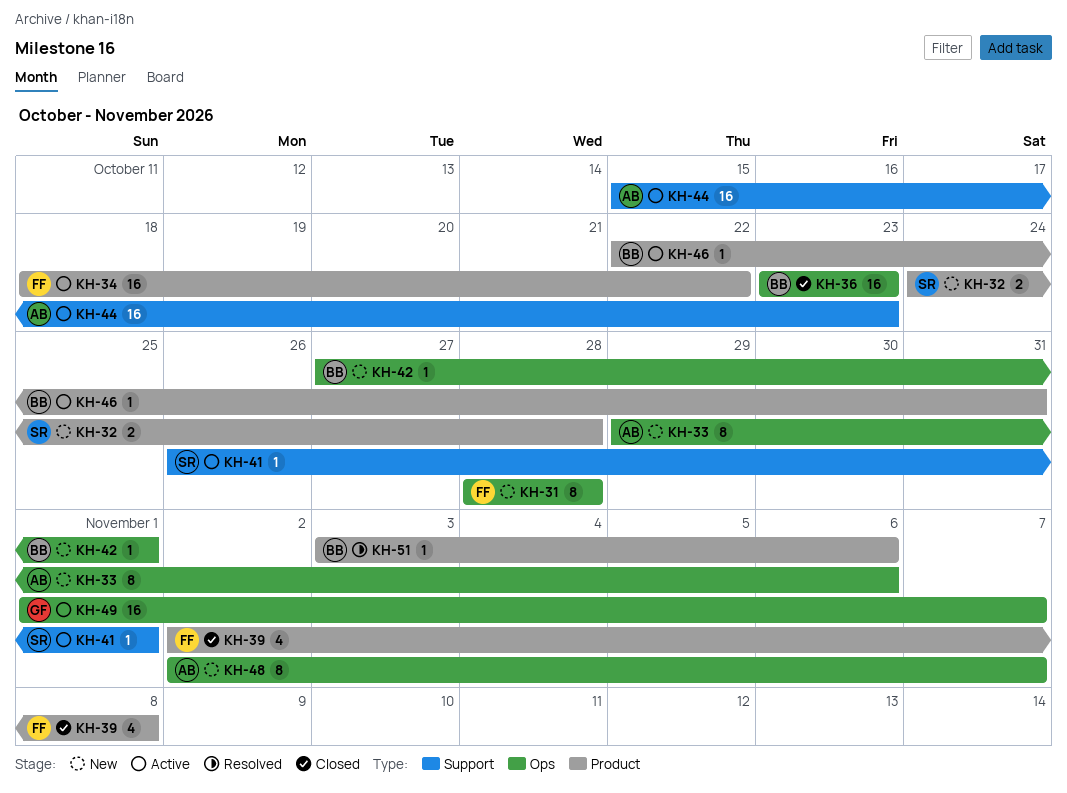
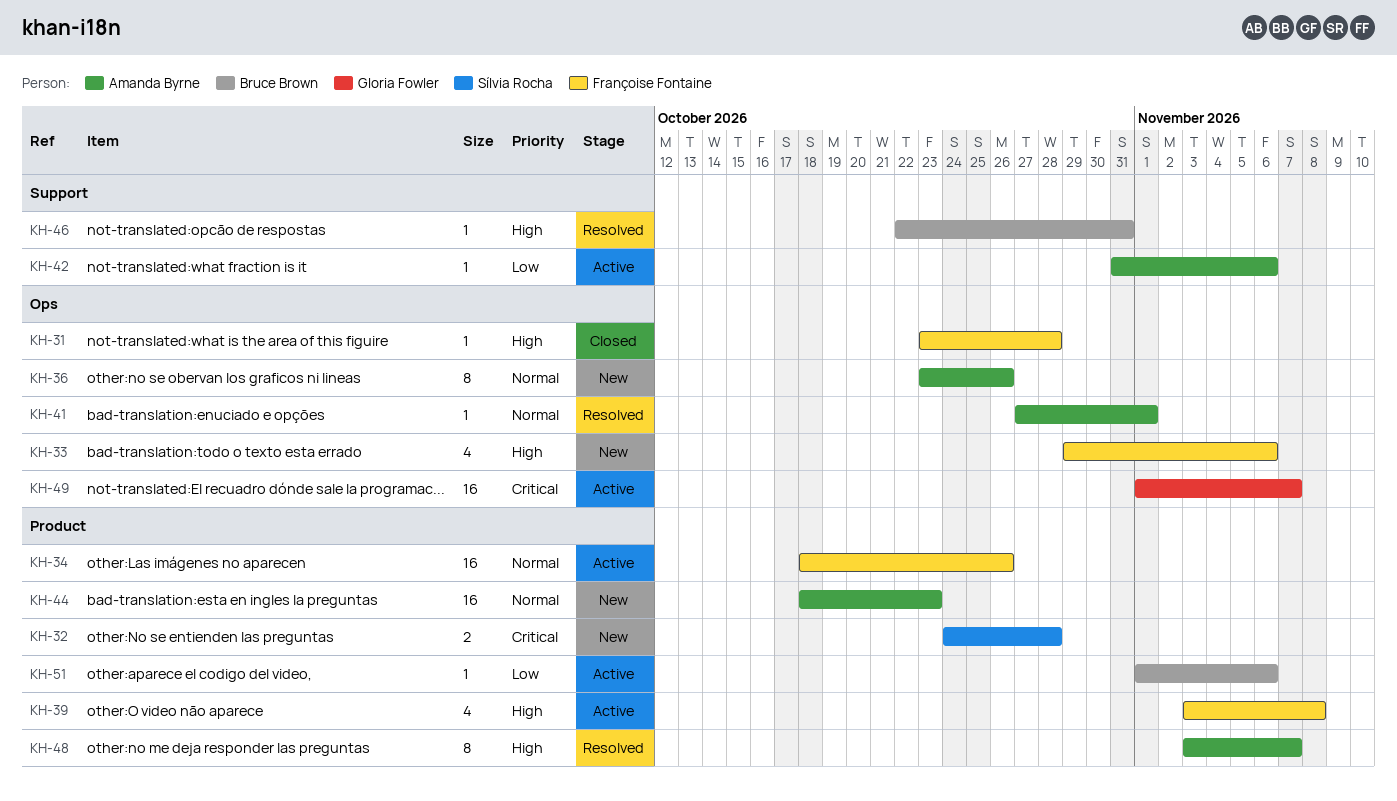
KH-31, status: New -> Closed
KH-31, estimate: 8 -> 1
KH-31, start: Oct 28 -> Oct 23
KH-33, owner: Amanda Byrne -> Françoise Fontaine
KH-33, estimate: 8 -> 4
KH-34, due: Oct 22 -> Oct 26
KH-36, status: Closed -> New
KH-36, owner: Bruce Brown -> Amanda Byrne
KH-36, estimate: 16 -> 8
KH-36, due: Oct 23 -> Oct 26
KH-39, status: Closed -> Active
KH-39, start: Nov 2 -> Nov 3
KH-41, status: Active -> Resolved
KH-41, owner: Sílvia Rocha -> Amanda Byrne
KH-41, label: Support -> Ops
KH-41, start: Oct 26 -> Oct 27
KH-42, status: New -> Active
KH-42, owner: Bruce Brown -> Amanda Byrne
KH-42, label: Ops -> Support
KH-42, start: Oct 27 -> Oct 31
KH-42, due: Nov 1 -> Nov 6
KH-44, status: Active -> New
KH-44, label: Support -> Product
KH-44, start: Oct 15 -> Oct 18
KH-46, status: Active -> Resolved
KH-46, label: Product -> Support
KH-48, status: New -> Resolved
KH-48, label: Ops -> Product
KH-48, start: Nov 2 -> Nov 3
KH-51, status: Resolved -> Active
KH-51, start: Nov 3 -> Nov 1

